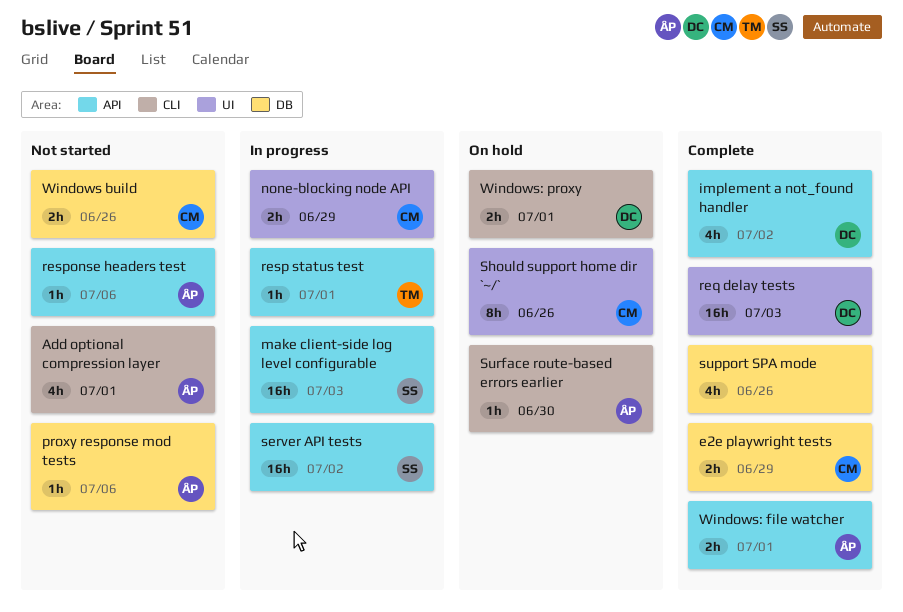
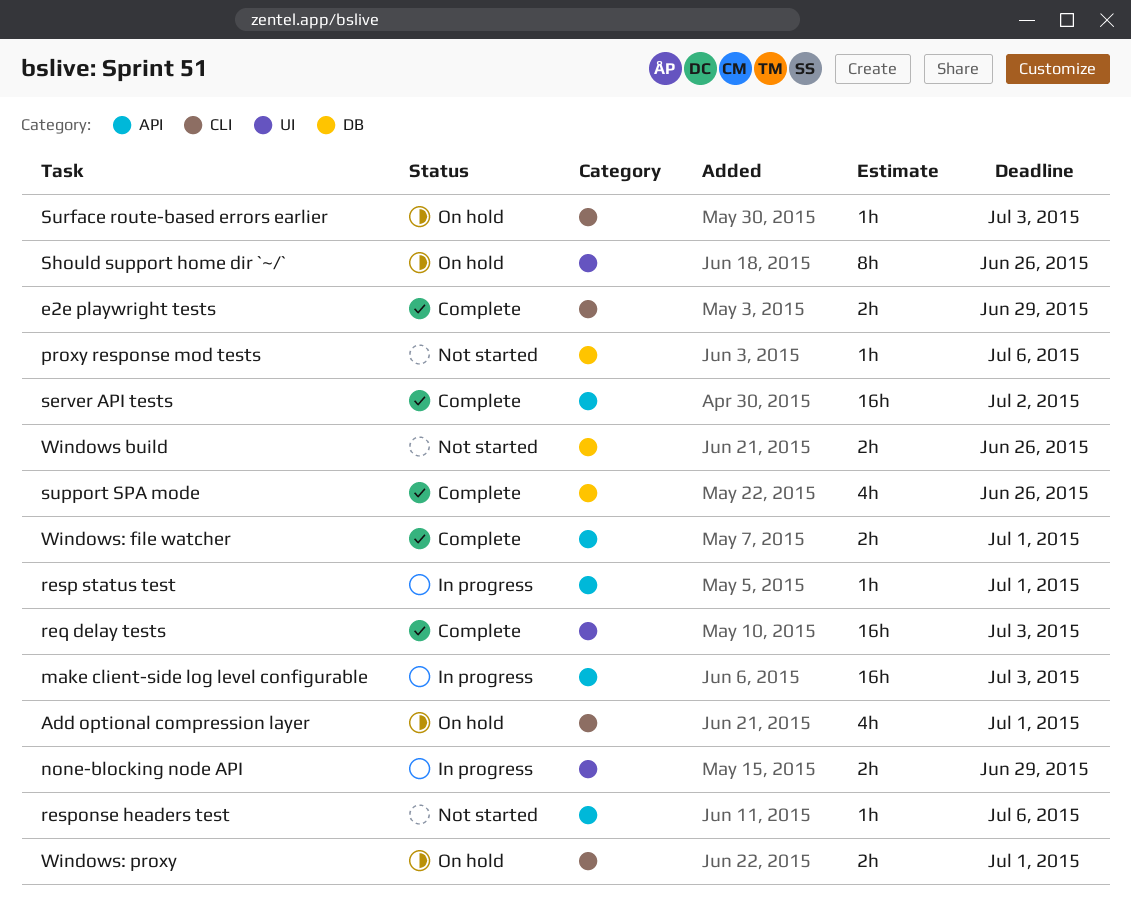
Add optional compression layer, status: Not started -> On hold
e2e playwright tests, label: DB -> CLI
implement a not_found handler: present -> none
server API tests, status: In progress -> Complete
Surface route-based errors earlier, due: Jun 30 -> Jul 3

